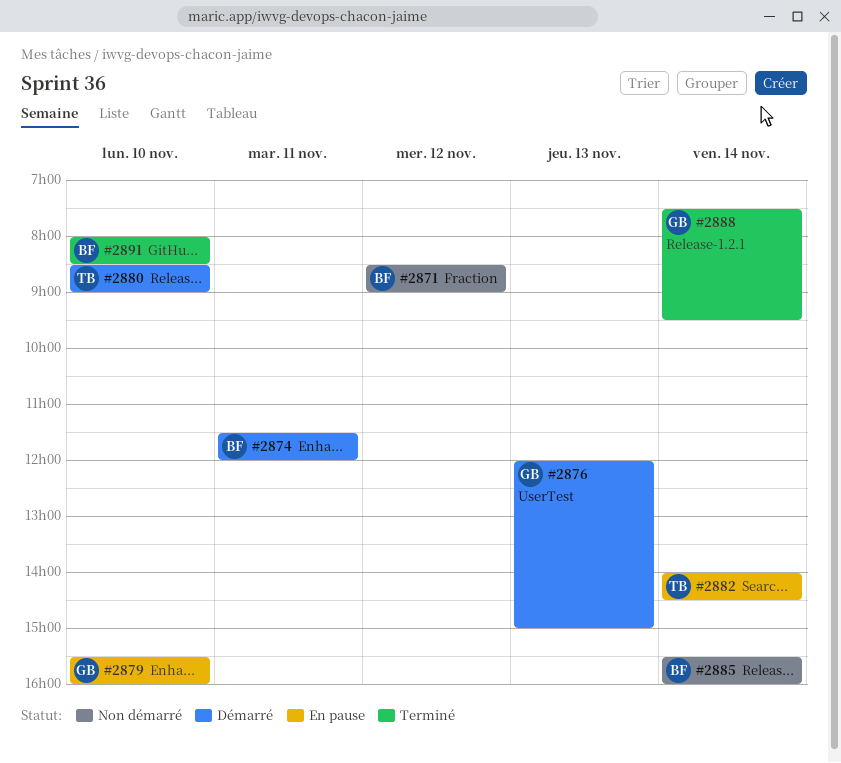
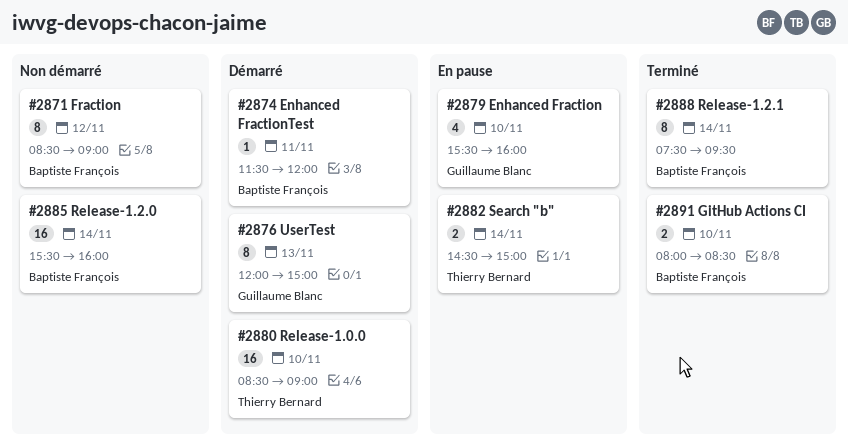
#2882, begins: 14:00 -> 14:30
#2882, ends: 14:30 -> 15:00
#2888, owner: Guillaume Blanc -> Baptiste François

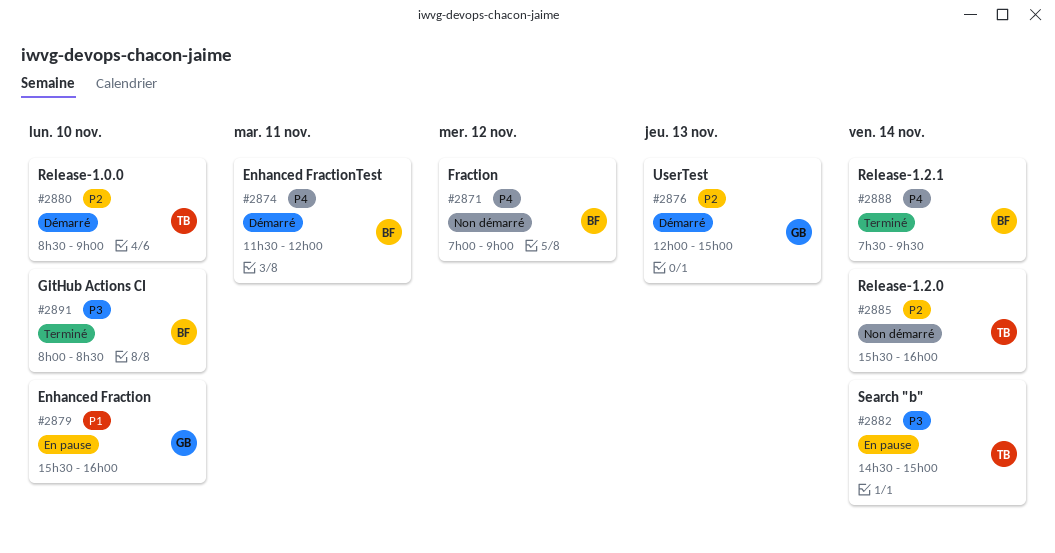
#2871, begins: 08:30 -> 07:00
#2885, owner: Baptiste François -> Thierry Bernard

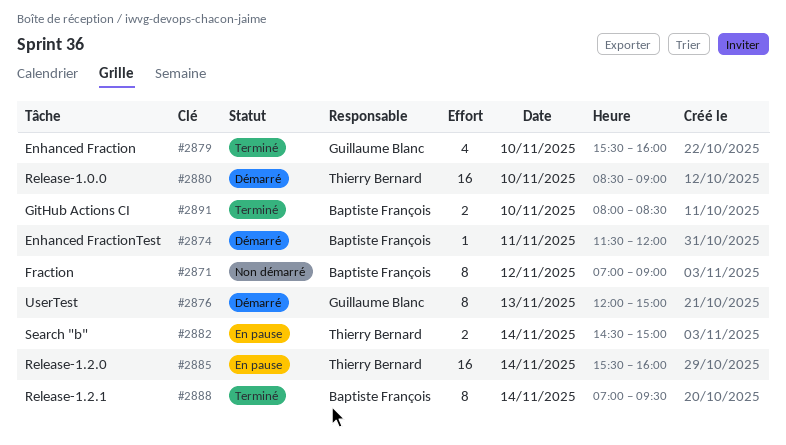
#2879, status: En pause -> Terminé
#2885, status: Non démarré -> En pause
#2888, begins: 07:30 -> 07:00

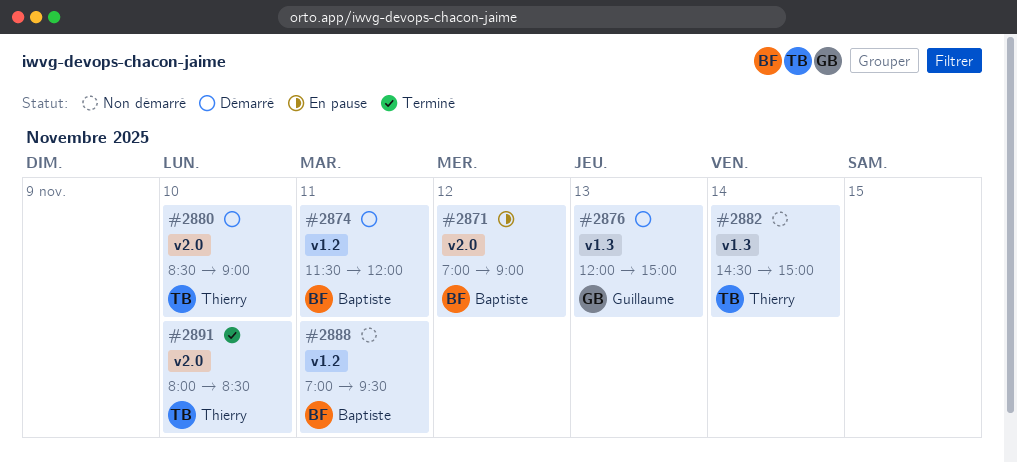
#2871, status: Non démarré -> En pause
#2879: present -> none
#2882, status: En pause -> Non démarré
#2885: present -> none
#2888, status: Terminé -> Non démarré
#2888, day: Nov 14 -> Nov 11
#2891, owner: Baptiste François -> Thierry Bernard

